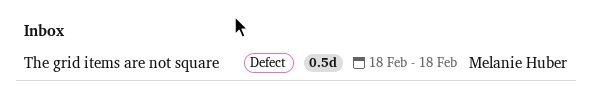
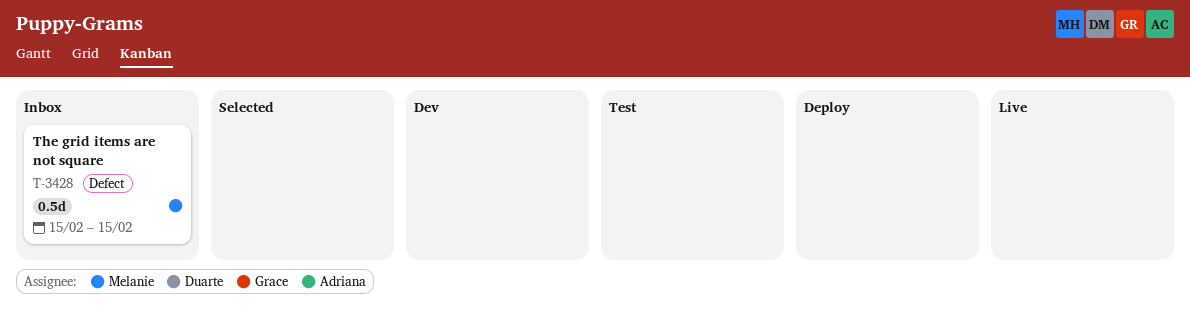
The grid items are not square, start: Feb 18 -> Feb 15
The grid items are not square, due: Feb 18 -> Feb 15

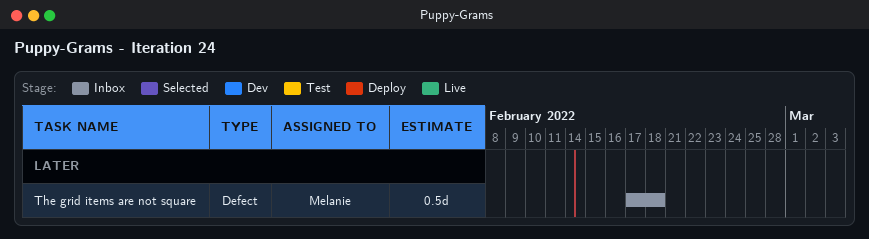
The grid items are not square, start: Feb 15 -> Feb 17
The grid items are not square, due: Feb 15 -> Feb 18

